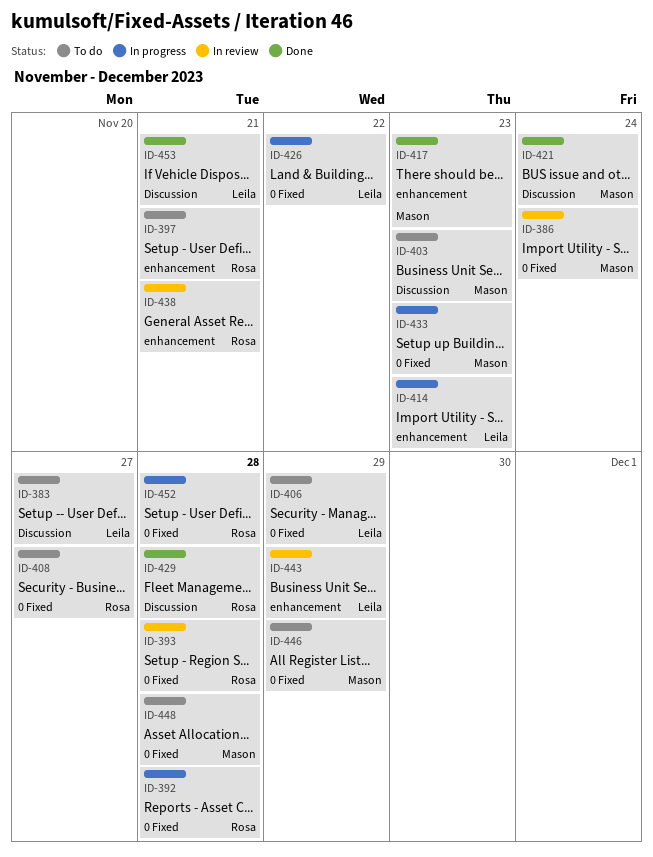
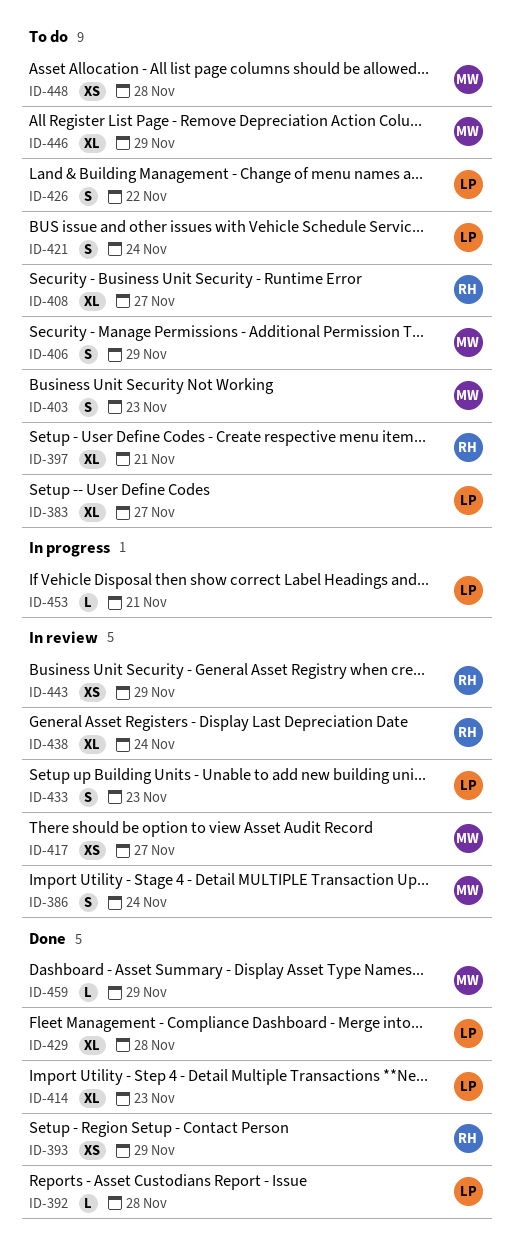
ID-392, status: In progress -> Done
ID-392, owner: Rosa -> Leila
ID-393, status: In review -> Done
ID-393, due: Nov 28 -> Nov 29
ID-406, owner: Leila -> Mason
ID-414, status: In progress -> Done
ID-417, status: Done -> In review
ID-417, due: Nov 23 -> Nov 27
ID-421, status: Done -> To do
ID-421, owner: Mason -> Leila
ID-426, status: In progress -> To do
ID-429, owner: Rosa -> Leila
ID-433, status: In progress -> In review
ID-433, owner: Mason -> Leila
ID-438, due: Nov 21 -> Nov 24
ID-443, owner: Leila -> Rosa
ID-452: present -> none
ID-453, status: Done -> In progress
ID-459: none -> present

